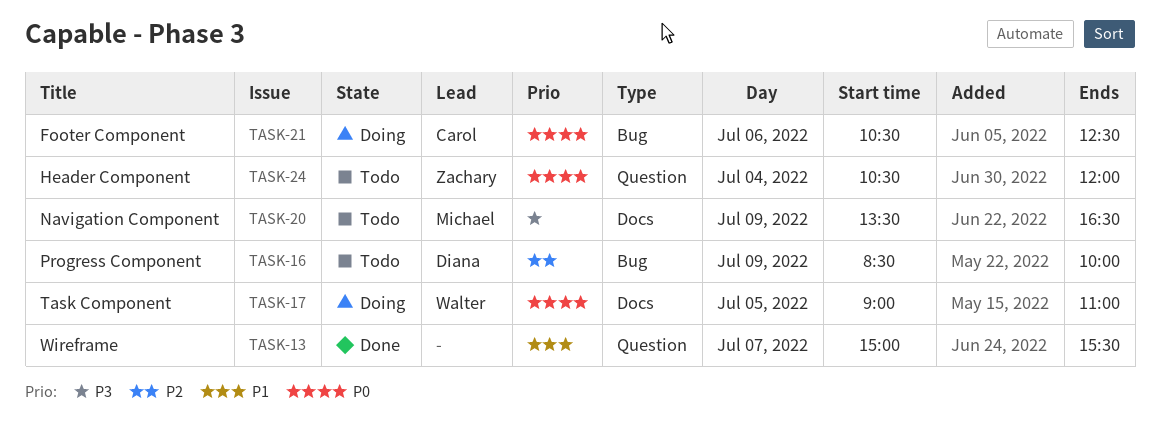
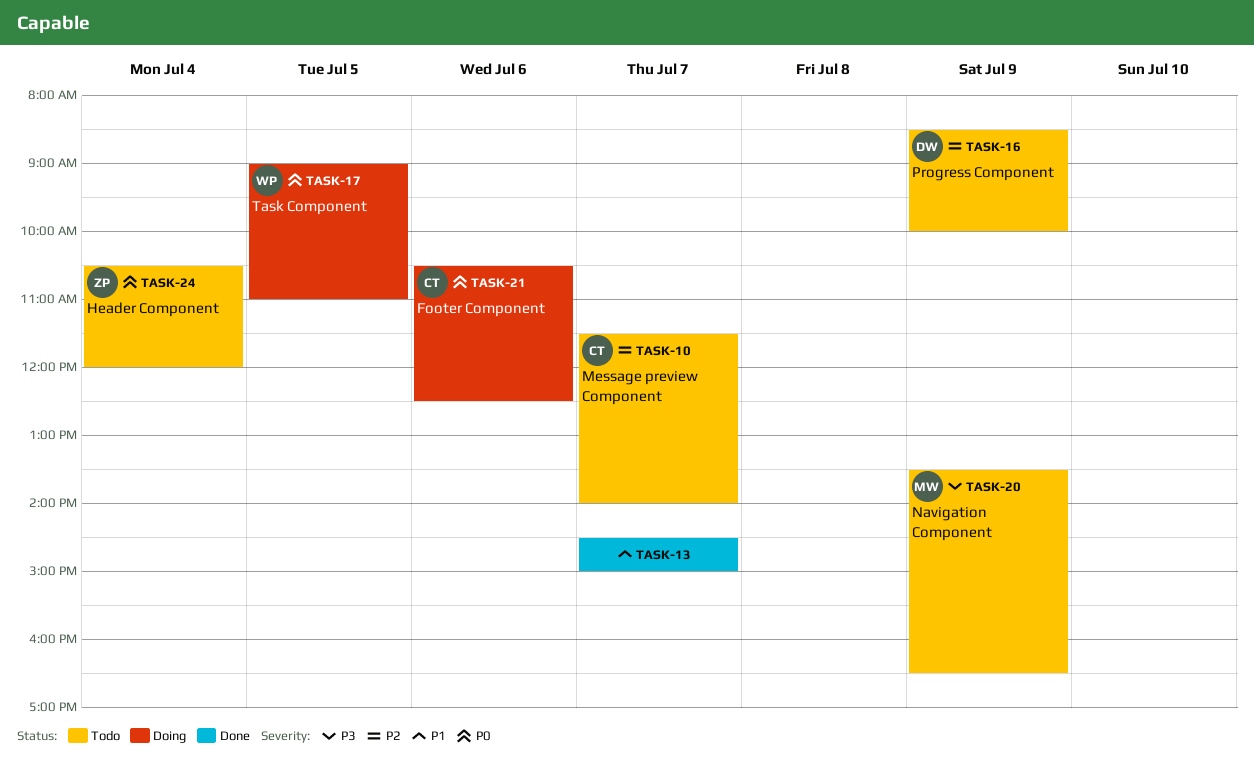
TASK-10: none -> present
TASK-13, begins: 15:00 -> 14:30
TASK-13, ends: 15:30 -> 15:00

